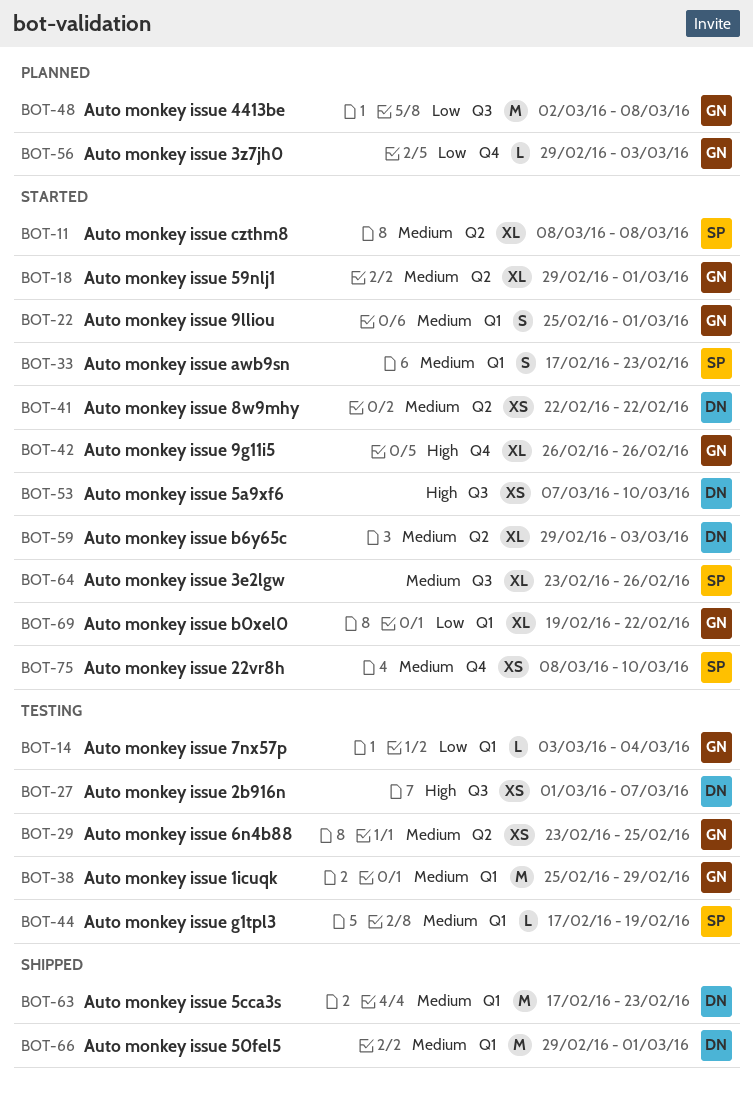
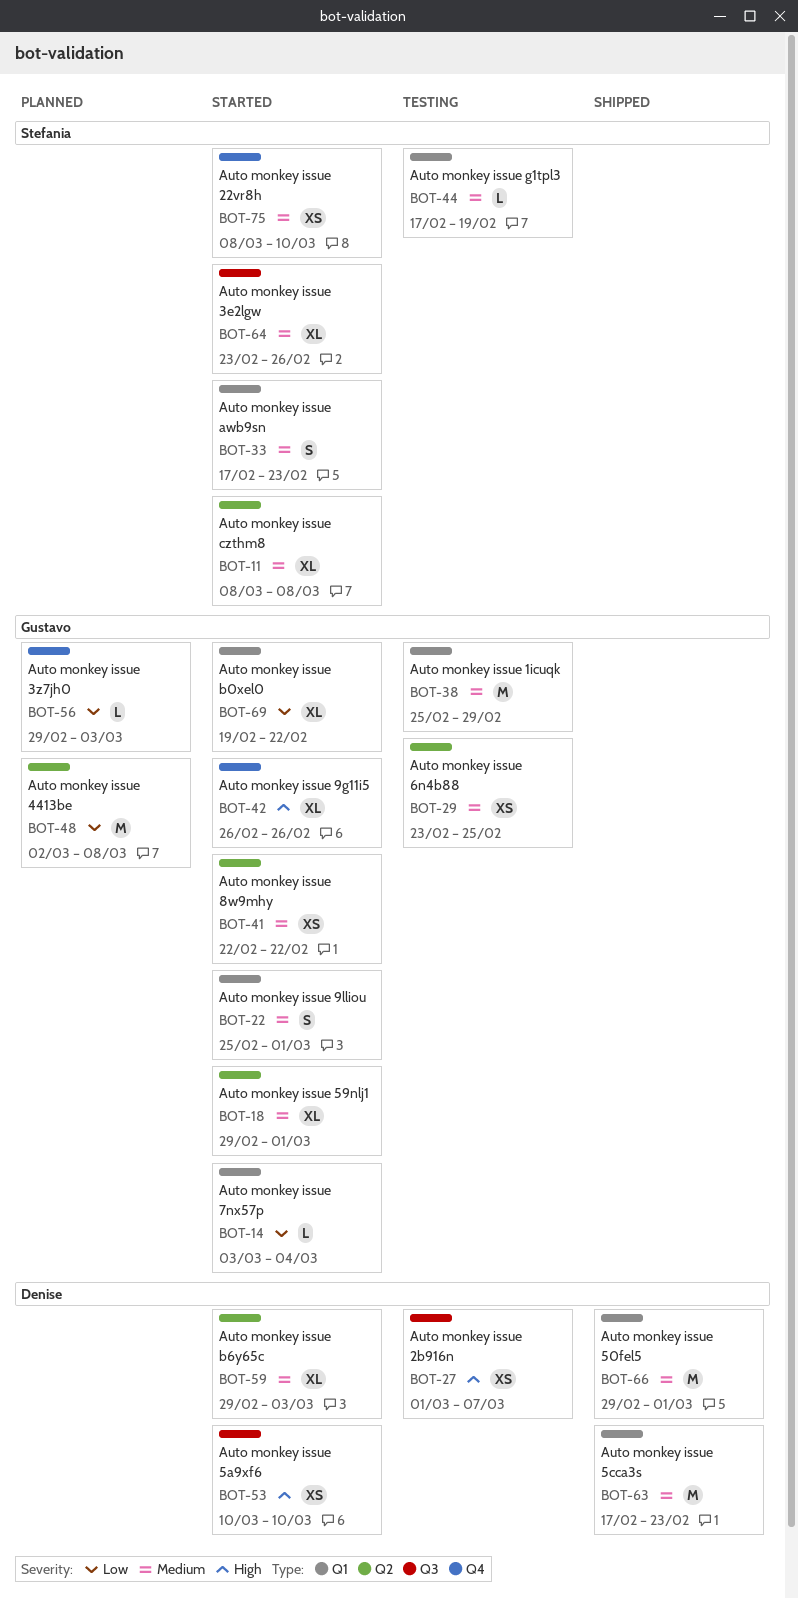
BOT-14, status: Testing -> Started
BOT-41, owner: Denise -> Gustavo
BOT-48, label: Q3 -> Q2
BOT-53, start: Mar 7 -> Mar 10

